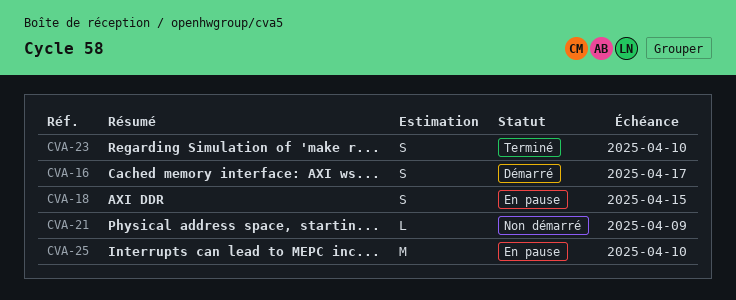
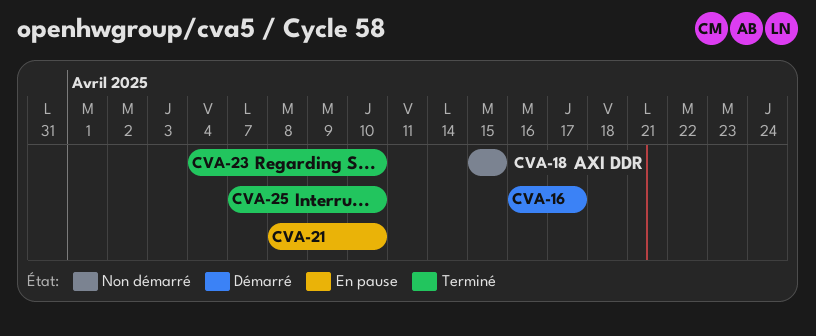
CVA-18, status: En pause -> Non démarré
CVA-21, status: Non démarré -> En pause
CVA-21, due: Apr 9 -> Apr 10
CVA-25, status: En pause -> Terminé

